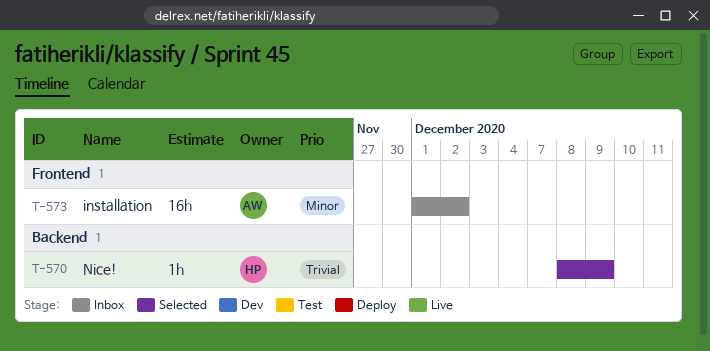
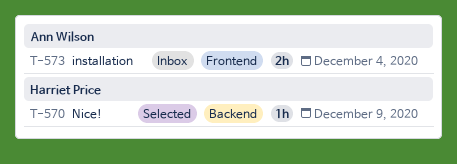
T-573, estimate: 16h -> 2h
T-573, due: Dec 2 -> Dec 4

